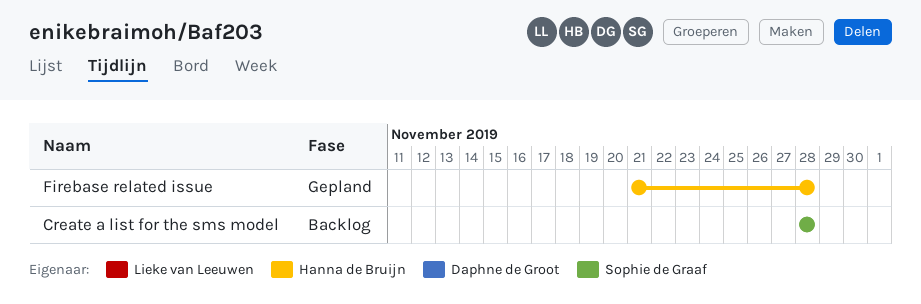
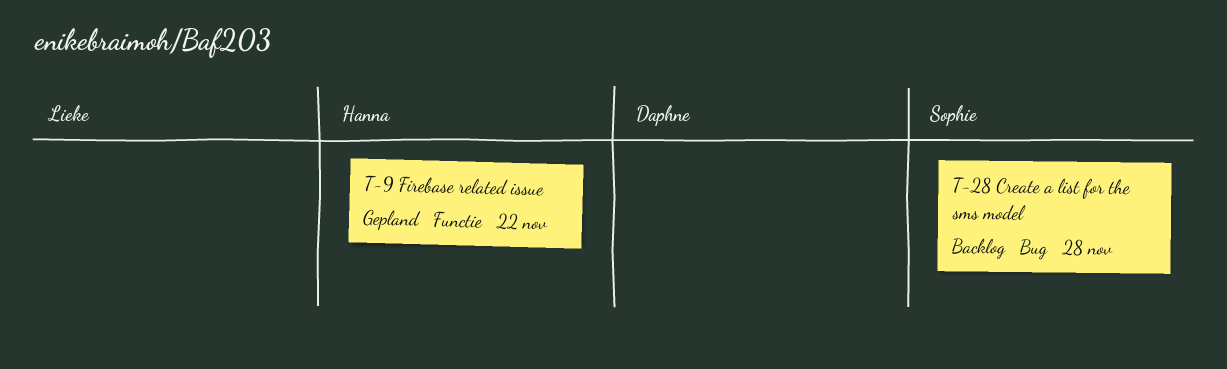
Firebase related issue, due: Nov 28 -> Nov 22

